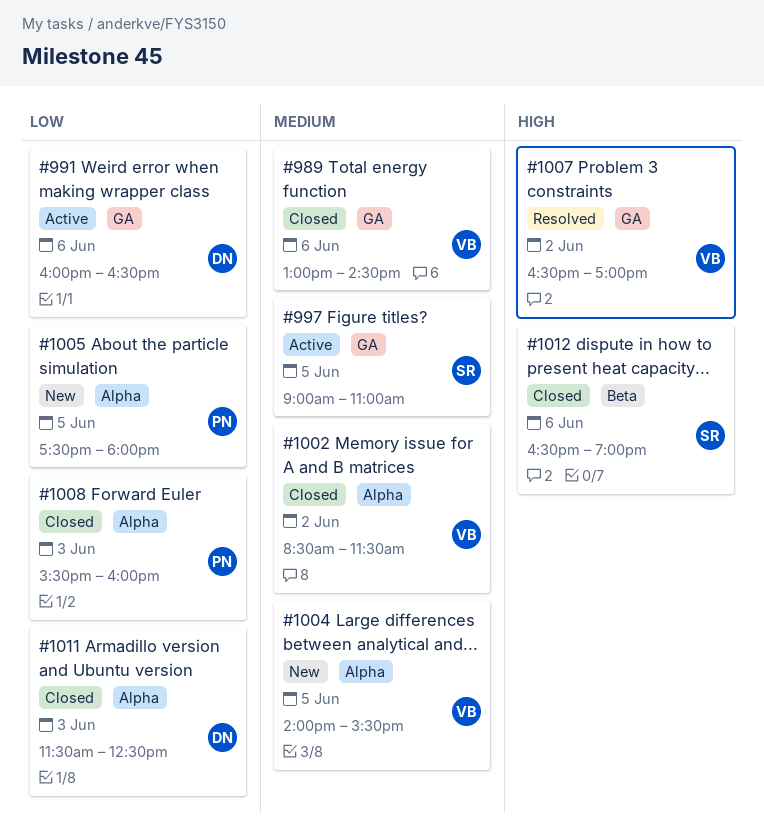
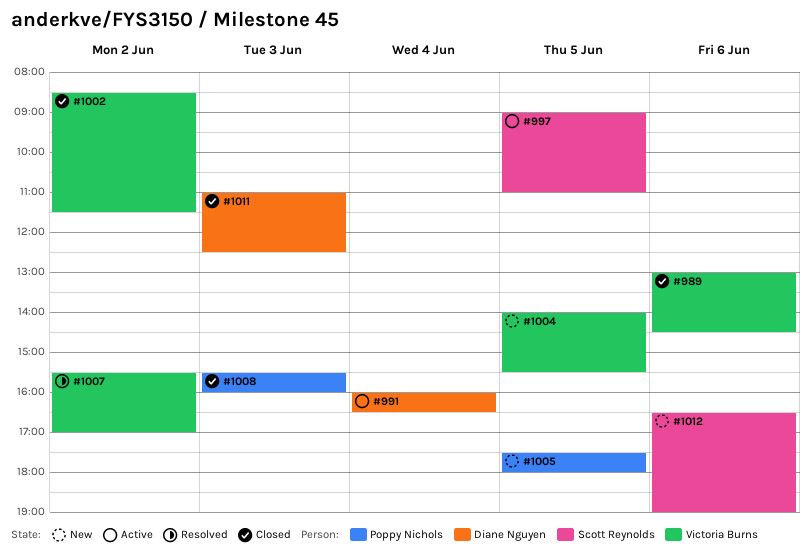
#991, day: Jun 6 -> Jun 4
#1007, begins: 16:30 -> 15:30
#1011, begins: 11:30 -> 11:00
#1012, status: Closed -> New

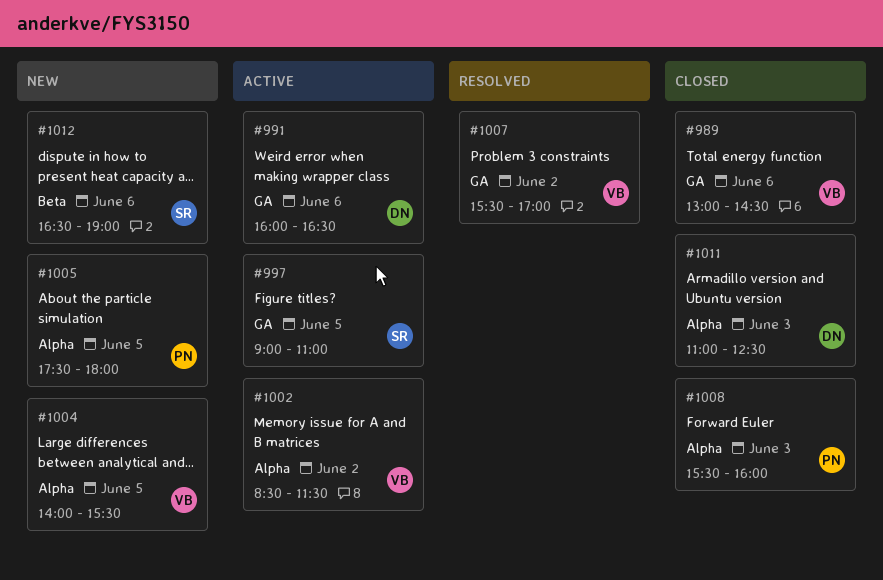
#991, day: Jun 4 -> Jun 6
#1002, status: Closed -> Active

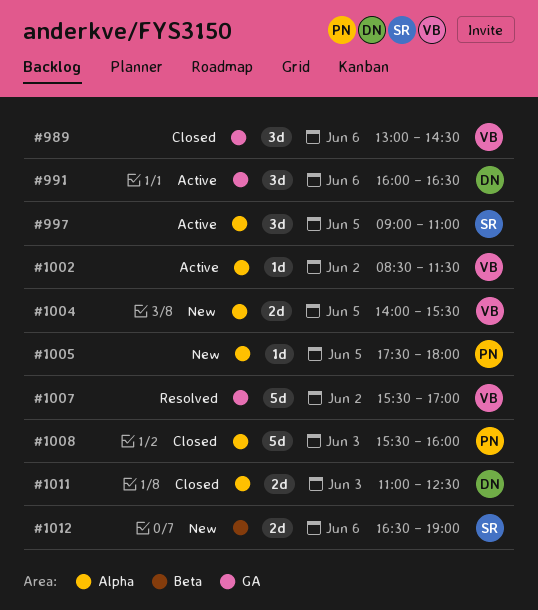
#997, label: GA -> Alpha

